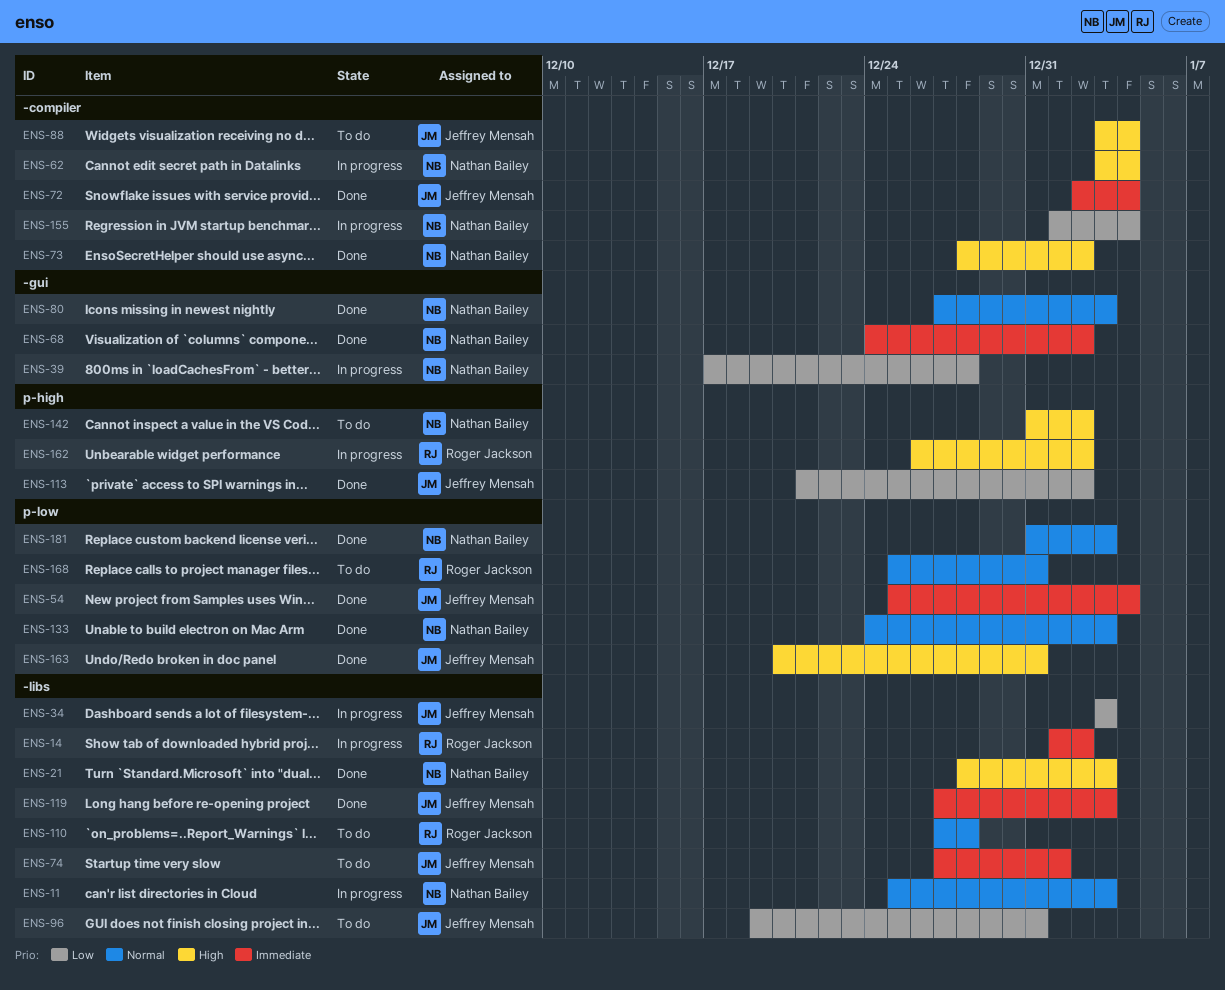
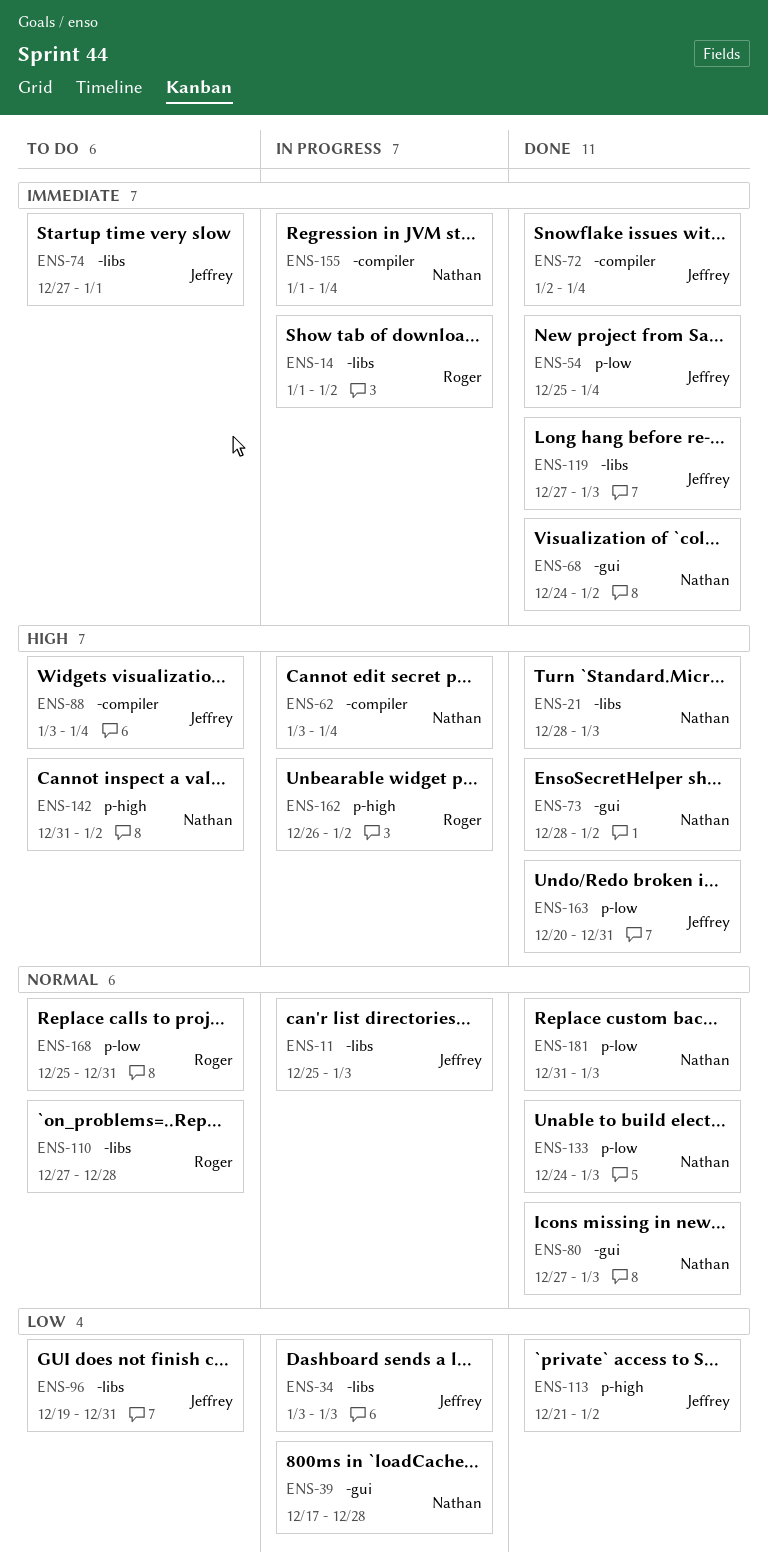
ENS-11, owner: Nathan Bailey -> Jeffrey Mensah
ENS-73, label: -compiler -> -gui
ENS-155, priority: Low -> Immediate

